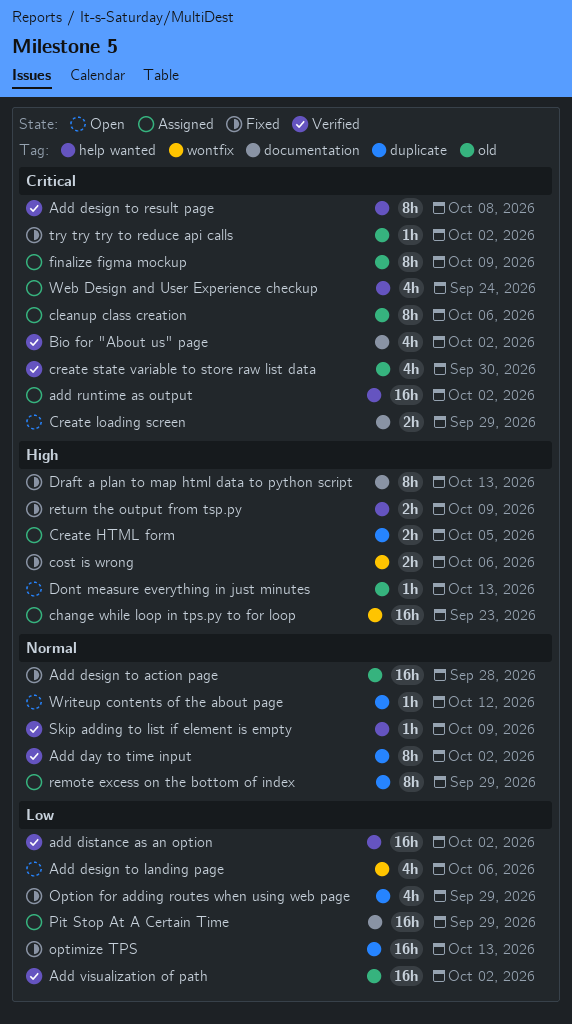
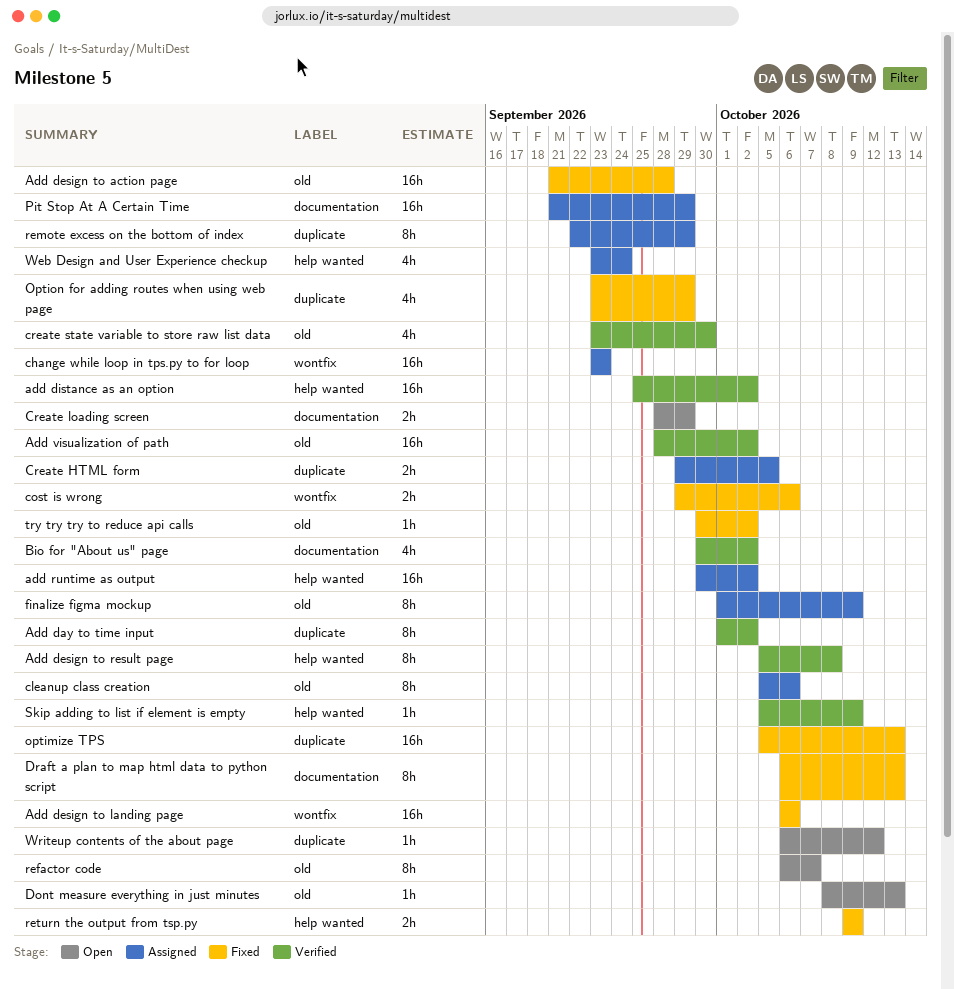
Add design to landing page, status: Open -> Fixed
Add design to landing page, estimate: 4h -> 16h
refactor code: none -> present

